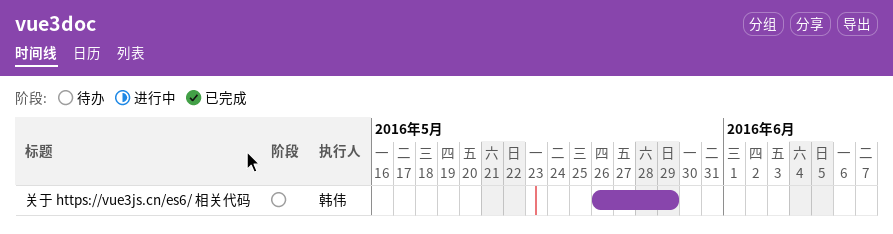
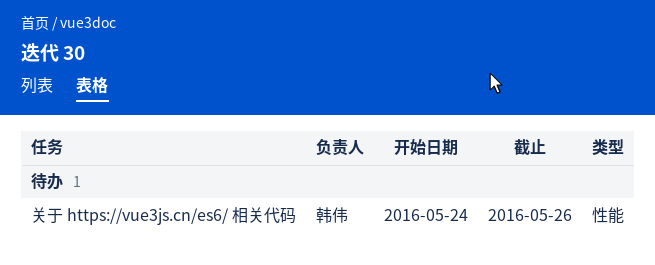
关于 https://vue3js.cn/es6/ 相关代码, start: May 26 -> May 24
关于 https://vue3js.cn/es6/ 相关代码, due: May 29 -> May 26

